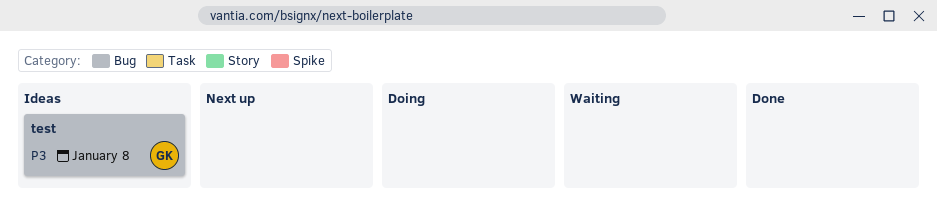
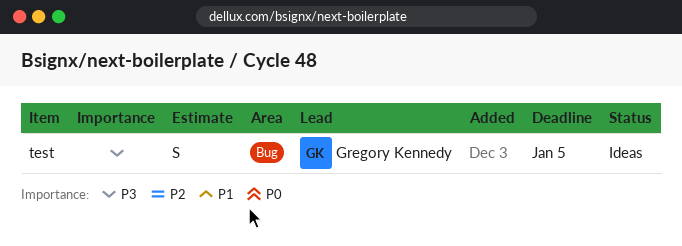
test, due: Jan 8 -> Jan 5

